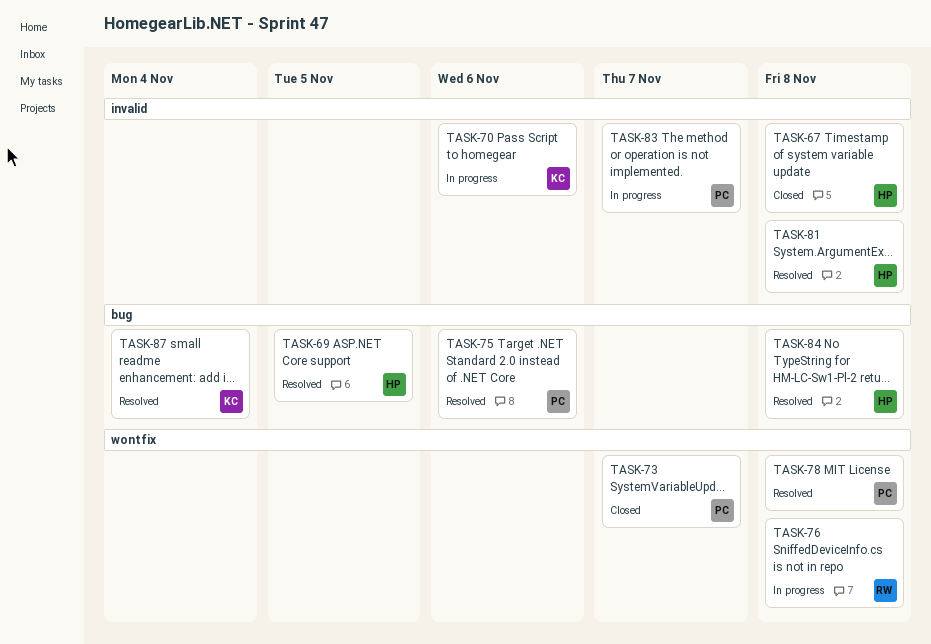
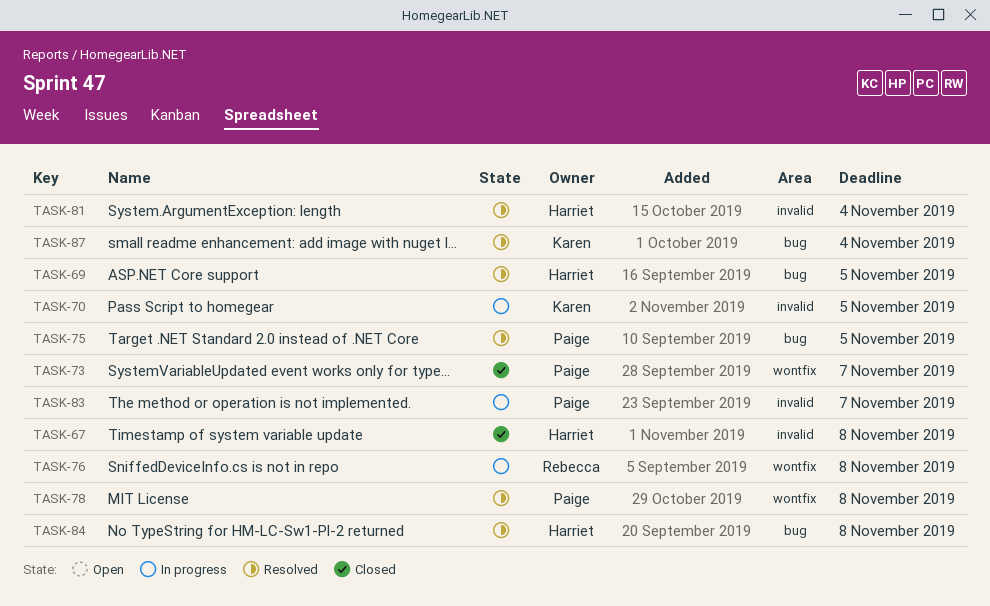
TASK-70, due: Nov 6 -> Nov 5
TASK-75, due: Nov 6 -> Nov 5
TASK-81, due: Nov 8 -> Nov 4

